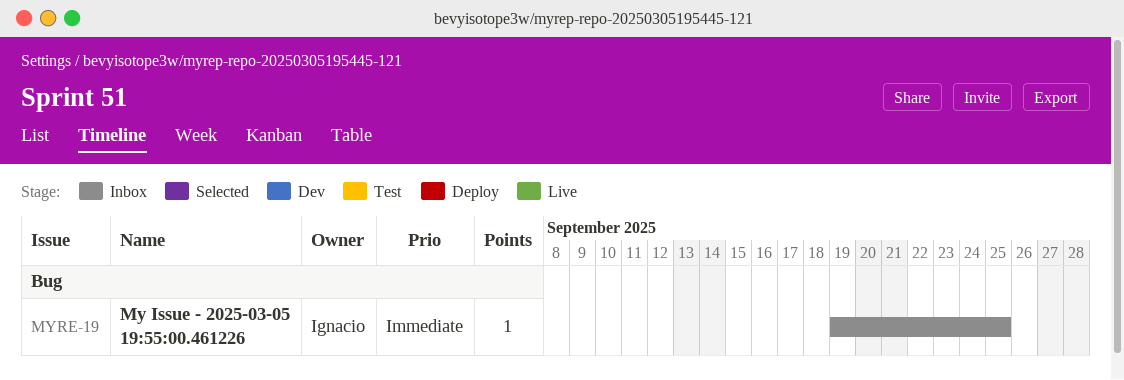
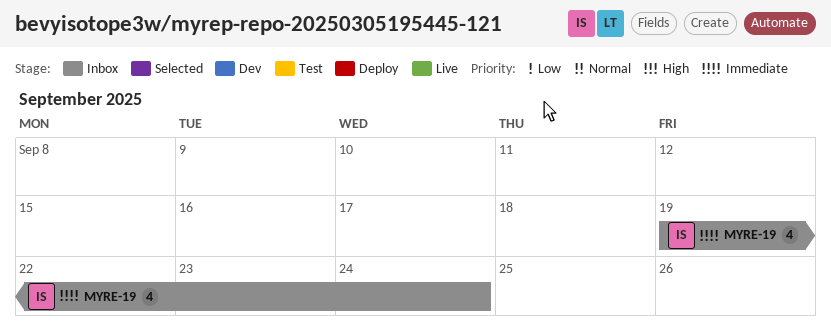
MYRE-19, estimate: 1 -> 4
MYRE-19, due: Sep 25 -> Sep 24

